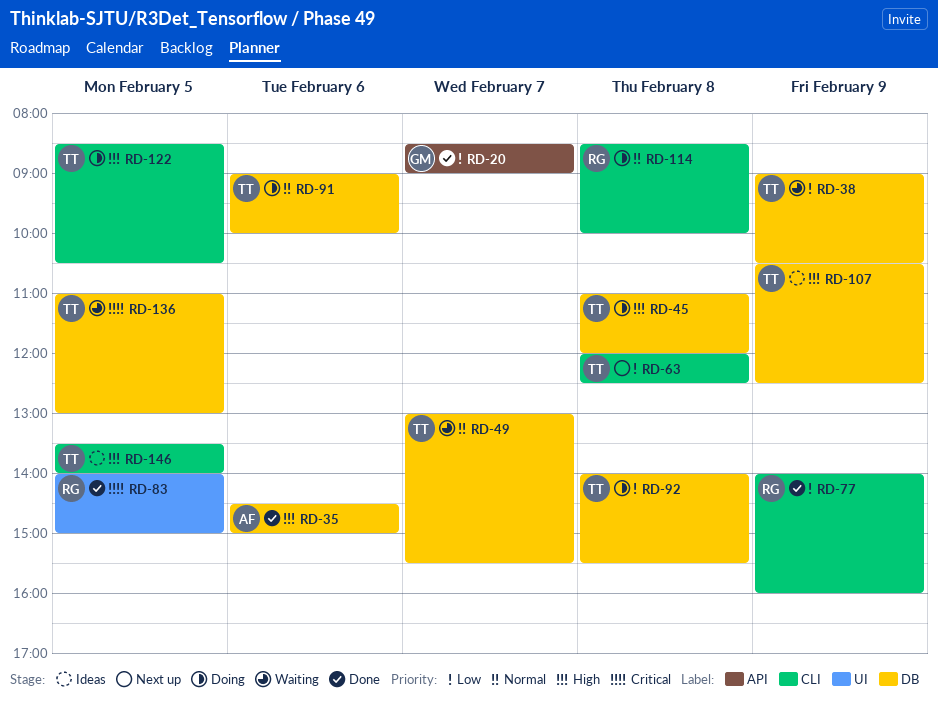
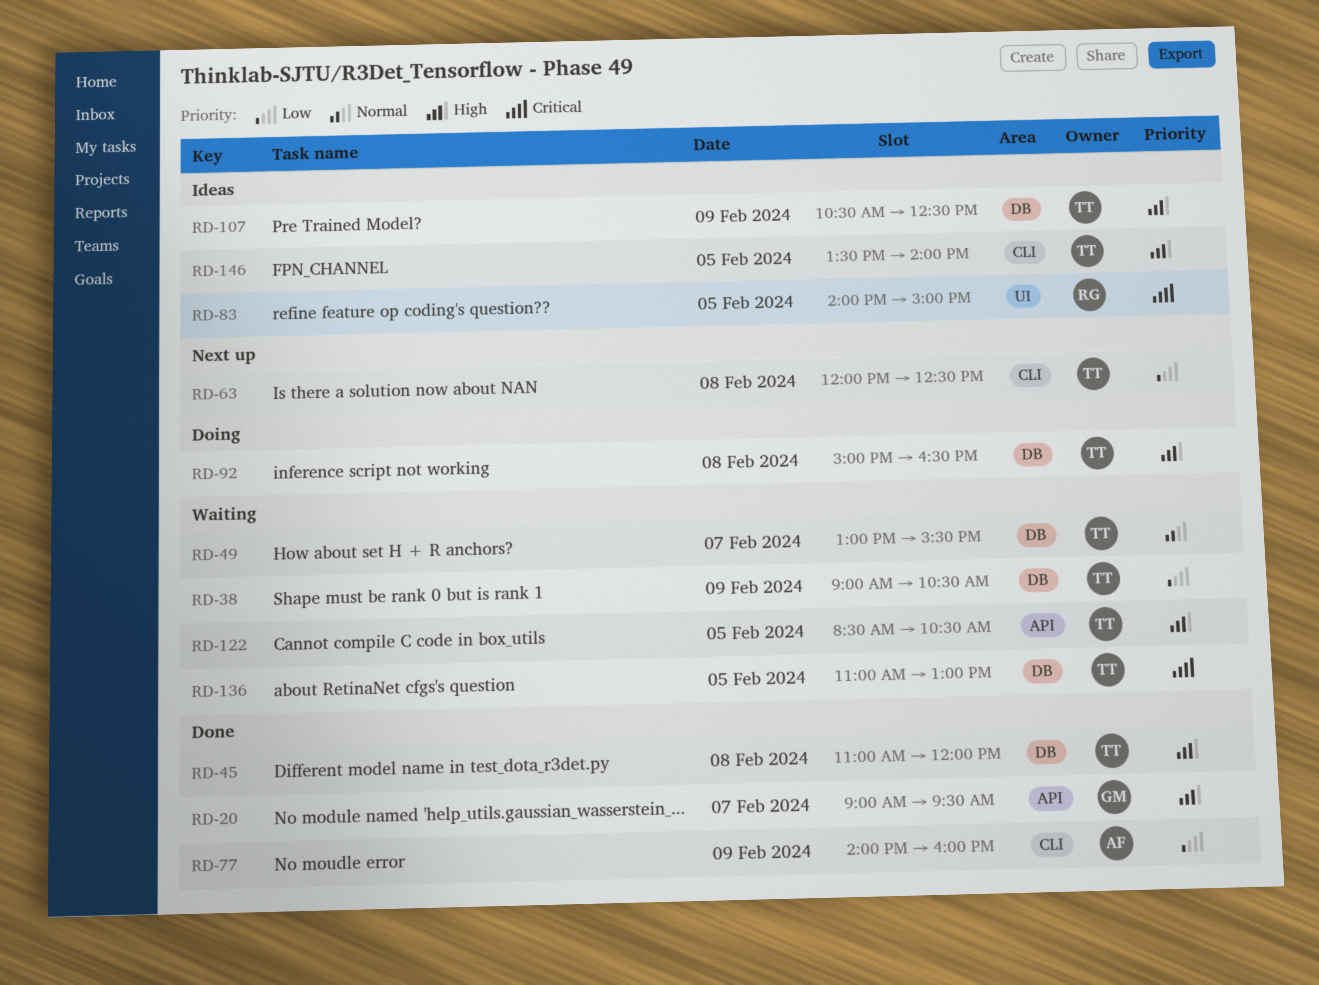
RD-20, priority: Low -> High
RD-20, begins: 08:30 -> 09:00
RD-20, ends: 09:00 -> 09:30
RD-35: present -> none
RD-45, status: Doing -> Done
RD-77, owner: RG -> AF
RD-83, status: Done -> Ideas
RD-91: present -> none
RD-92, priority: Low -> High
RD-92, begins: 14:00 -> 15:00
RD-92, ends: 15:30 -> 16:30
RD-114: present -> none
RD-122, status: Doing -> Waiting
RD-122, label: CLI -> API

